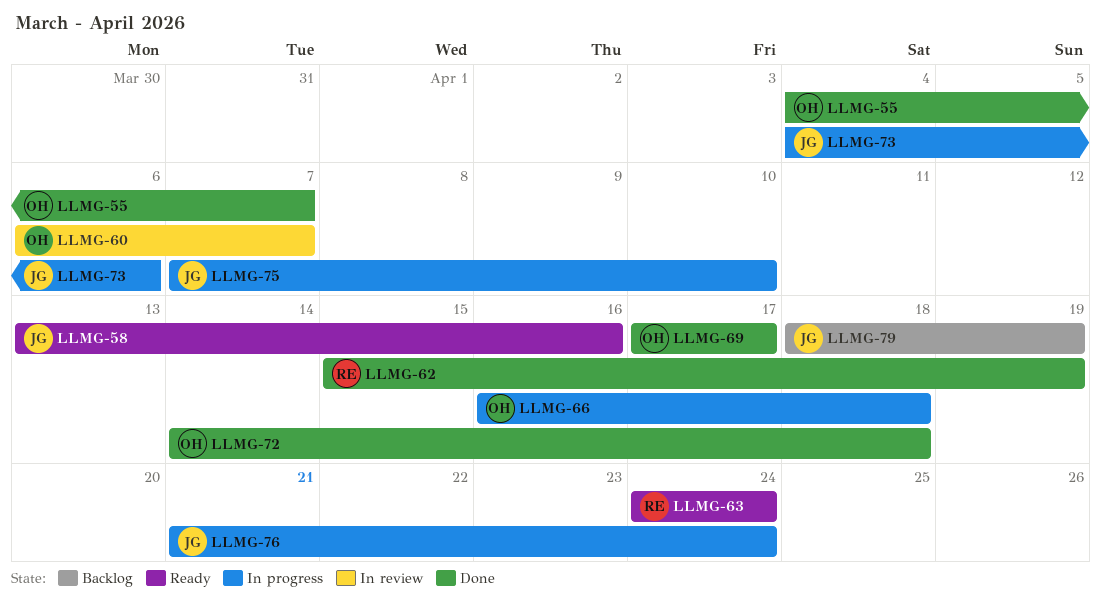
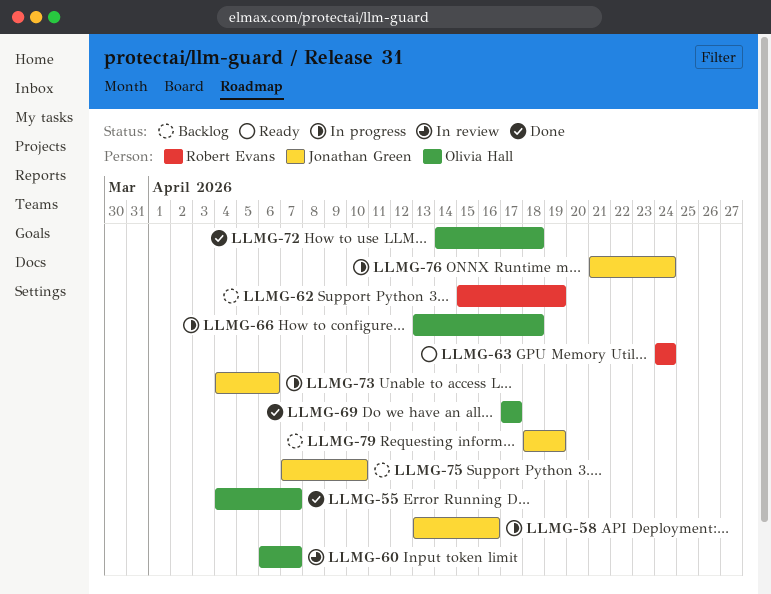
LLMG-58, status: Ready -> In progress
LLMG-62, status: Done -> Backlog
LLMG-66, start: Apr 16 -> Apr 13
LLMG-75, status: In progress -> Backlog

